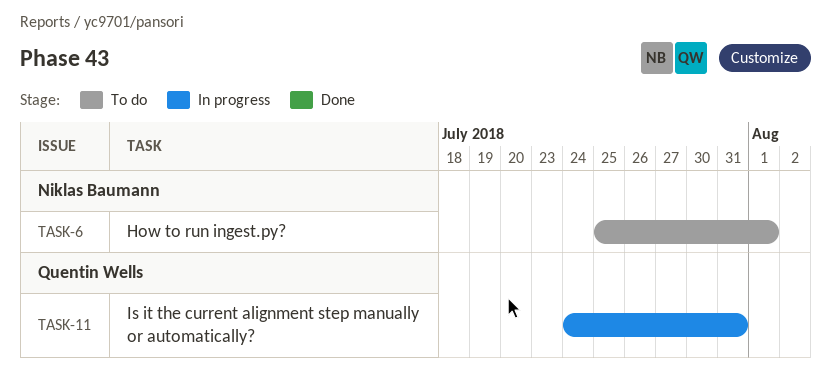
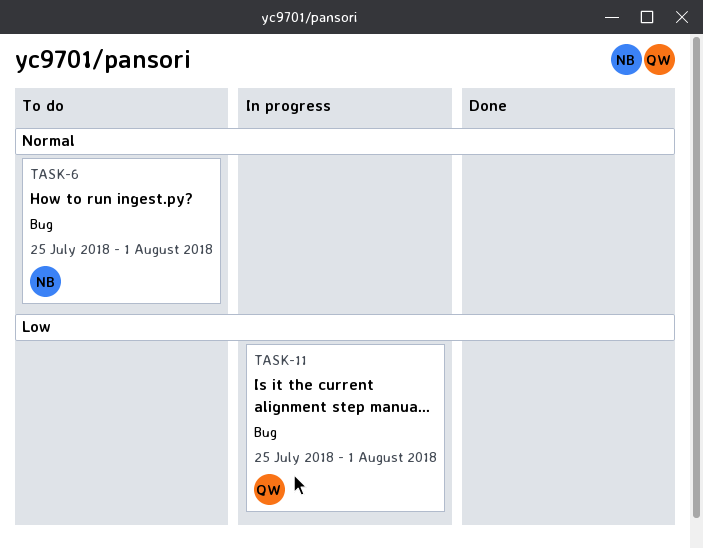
TASK-11, start: Jul 24 -> Jul 25
TASK-11, due: Jul 31 -> Aug 1

